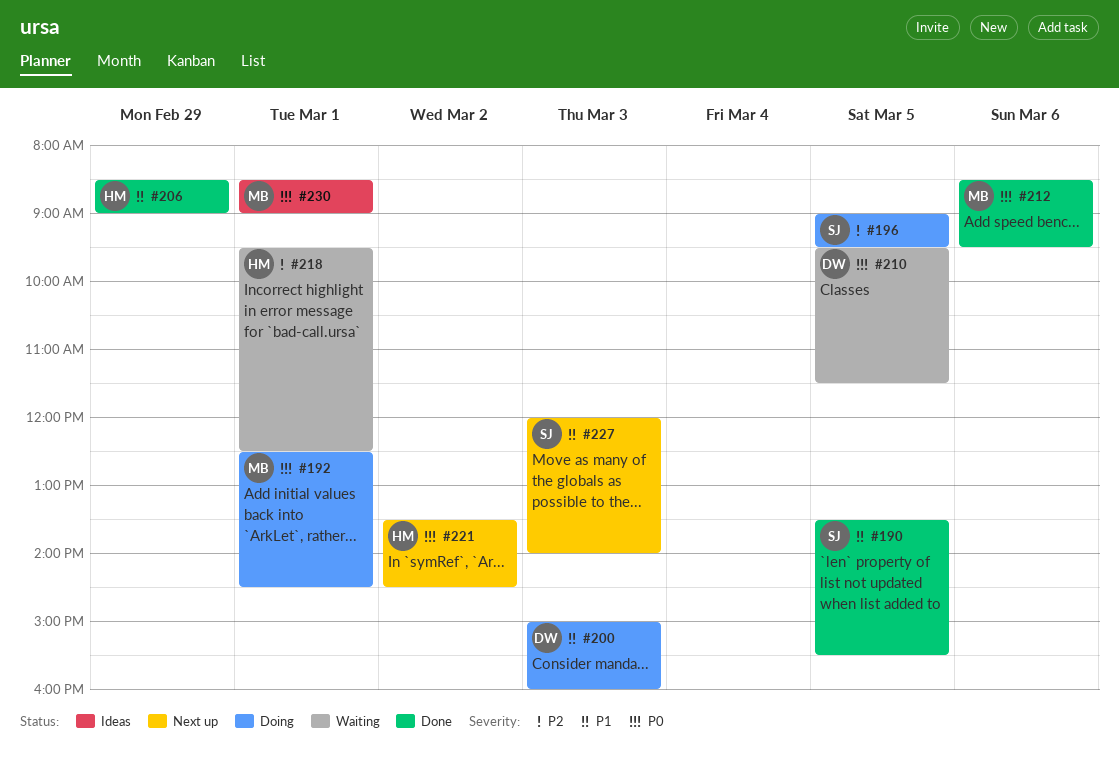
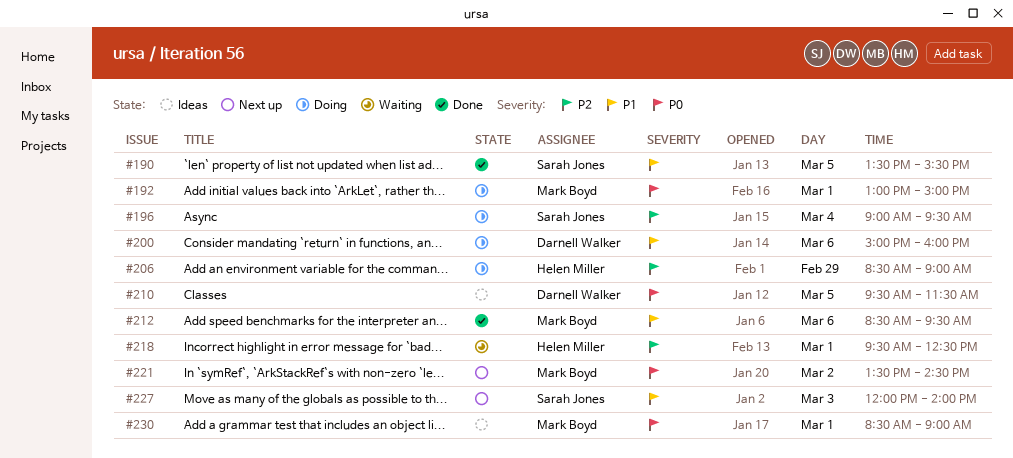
#192, begins: 12:30 -> 13:00
#192, ends: 14:30 -> 15:00
#196, day: Mar 5 -> Mar 4
#200, day: Mar 3 -> Mar 6
#206, status: Done -> Doing
#206, priority: P1 -> P2
#210, status: Waiting -> Ideas
#212, priority: P0 -> P1
#221, owner: Helen Miller -> Mark Boyd

